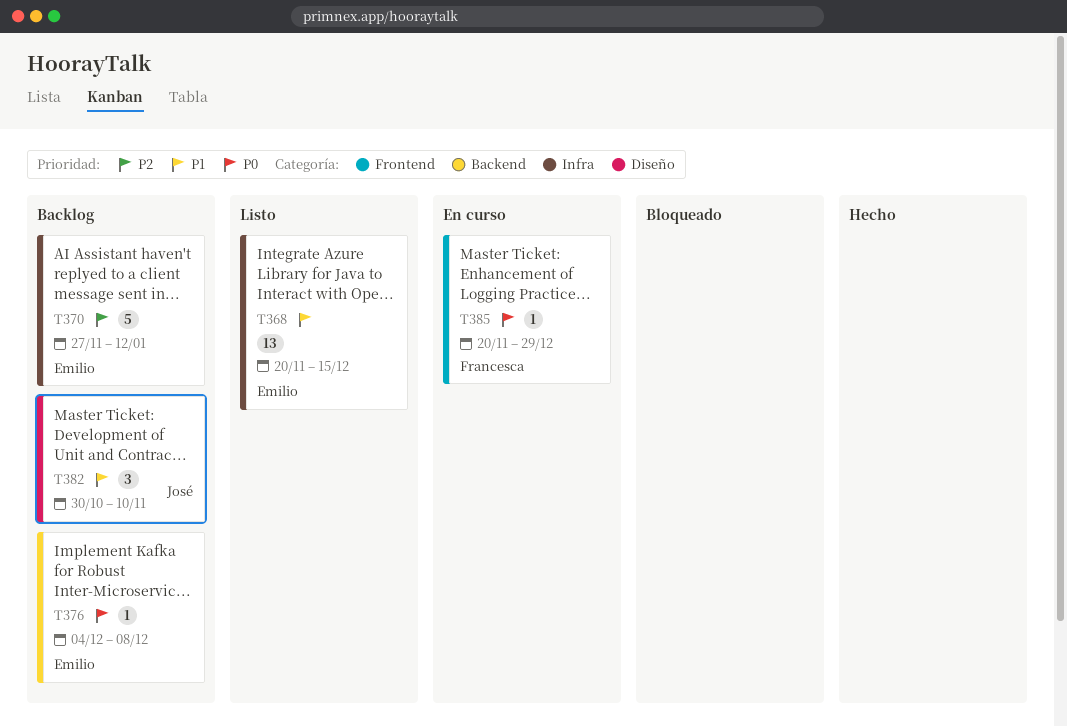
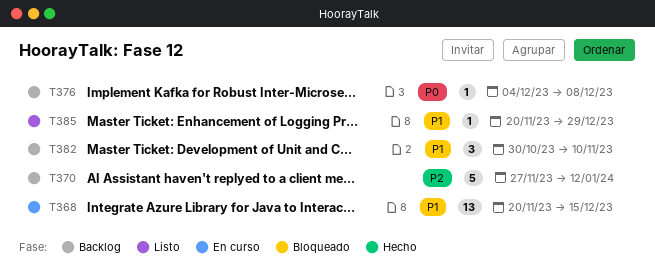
T368, status: Listo -> En curso
T385, status: En curso -> Listo
T385, priority: P0 -> P1

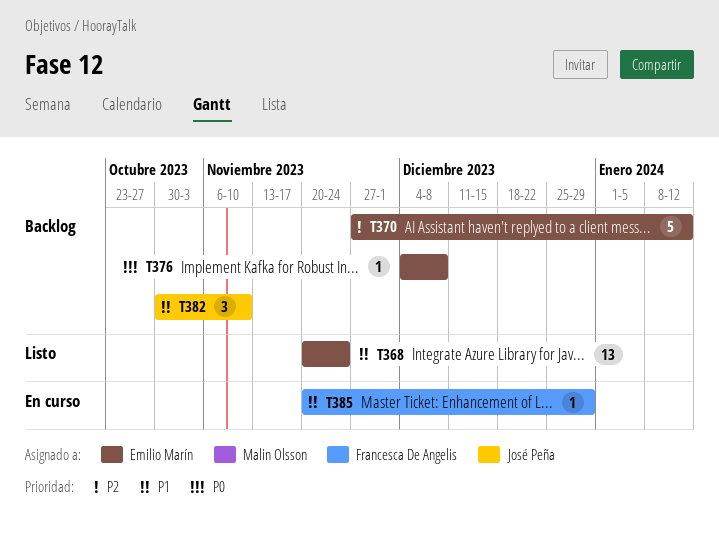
T368, status: En curso -> Listo
T368, due: Dec 15 -> Nov 24
T385, status: Listo -> En curso

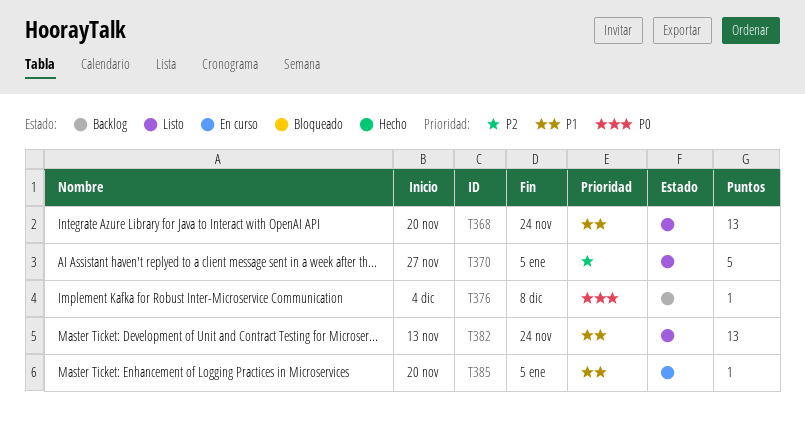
T370, status: Backlog -> Listo
T370, due: Jan 12 -> Jan 5
T382, status: Backlog -> Listo
T382, estimate: 3 -> 13
T382, start: Oct 30 -> Nov 13
T382, due: Nov 10 -> Nov 24
T385, due: Dec 29 -> Jan 5

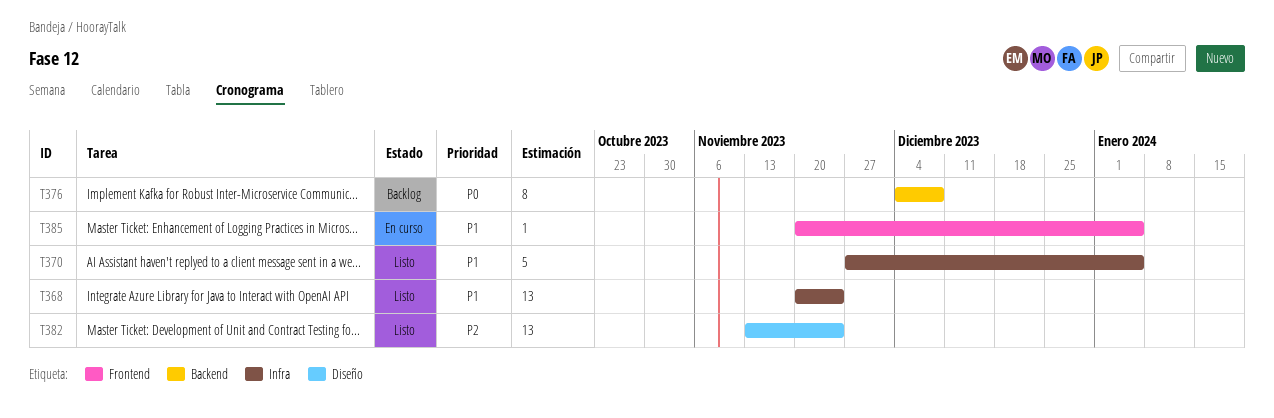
T370, priority: P2 -> P1
T376, estimate: 1 -> 8
T382, priority: P1 -> P2

